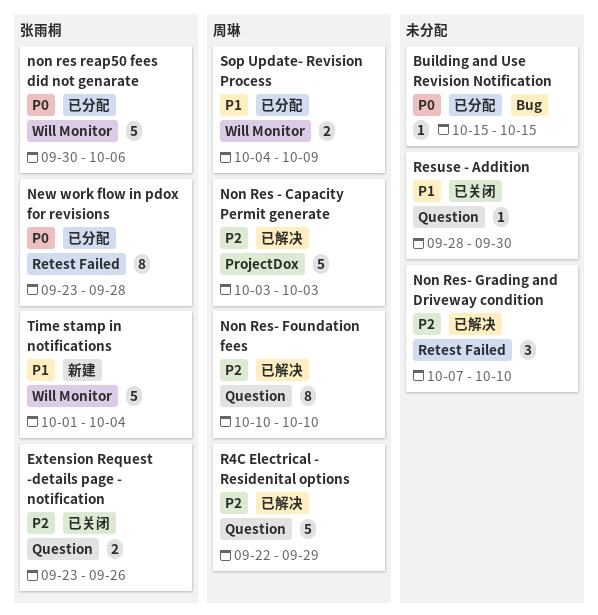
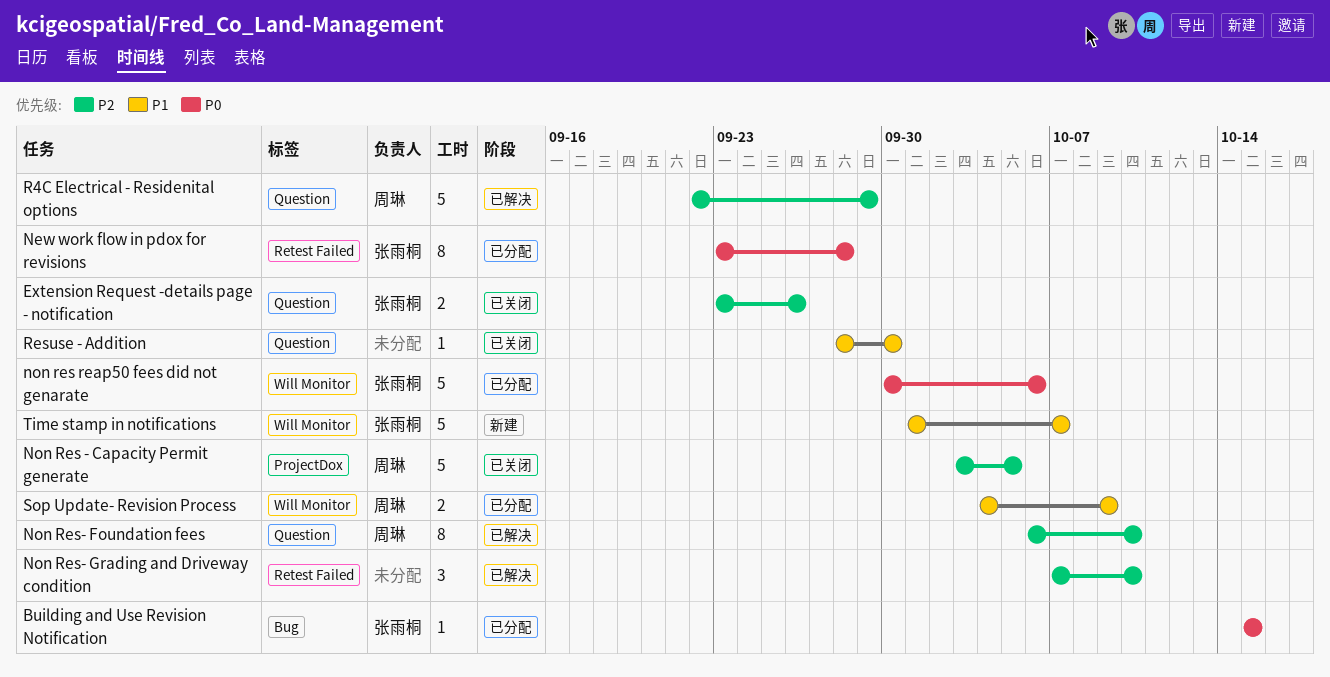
Building and Use Revision Notification, owner: none -> 张雨桐
Non Res - Capacity Permit generate, status: 已解决 -> 已关闭
Non Res - Capacity Permit generate, due: Oct 3 -> Oct 5
Non Res- Foundation fees, start: Oct 10 -> Oct 6
Time stamp in notifications, due: Oct 4 -> Oct 7

